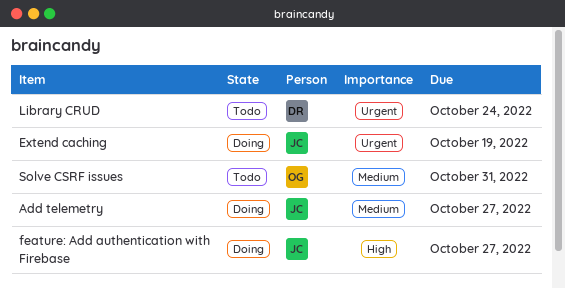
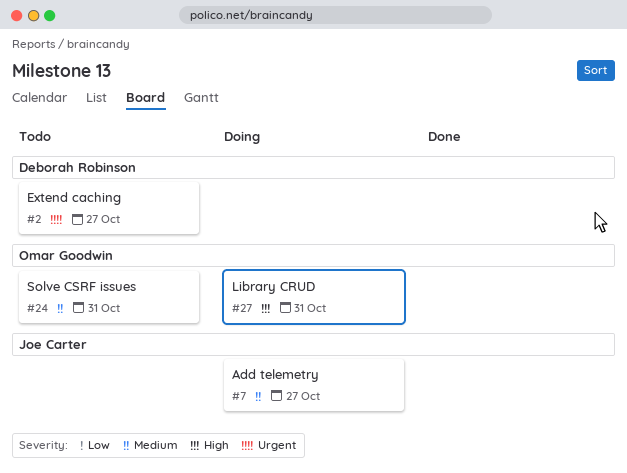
Extend caching, status: Doing -> Todo
Extend caching, owner: Joe Carter -> Deborah Robinson
Extend caching, due: Oct 19 -> Oct 27
feature: Add authentication with Firebase: present -> none
Library CRUD, status: Todo -> Doing
Library CRUD, owner: Deborah Robinson -> Omar Goodwin
Library CRUD, priority: Urgent -> High
Library CRUD, due: Oct 24 -> Oct 31

